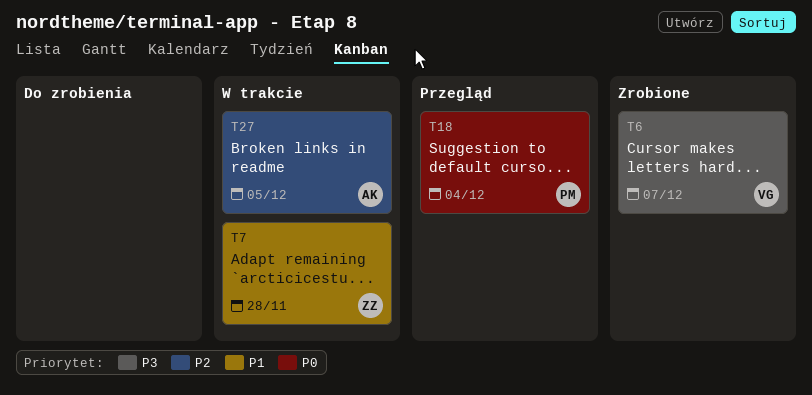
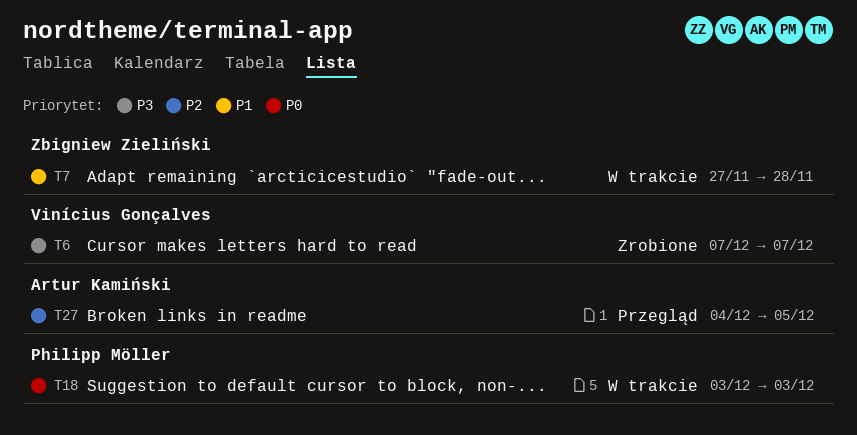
T18, status: Przegląd -> W trakcie
T18, due: Dec 4 -> Dec 3
T27, status: W trakcie -> Przegląd

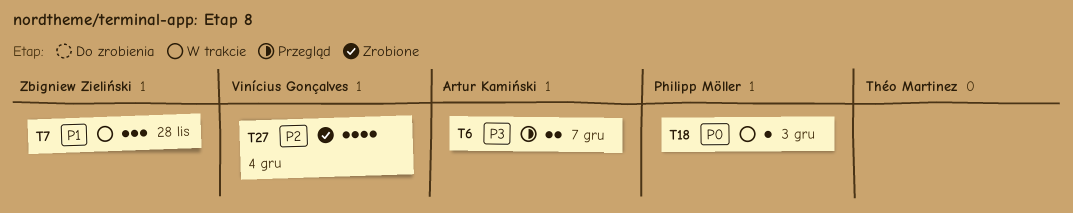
T6, status: Zrobione -> Przegląd
T6, owner: Vinícius Gonçalves -> Artur Kamiński
T27, status: Przegląd -> Zrobione
T27, owner: Artur Kamiński -> Vinícius Gonçalves
T27, due: Dec 5 -> Dec 4

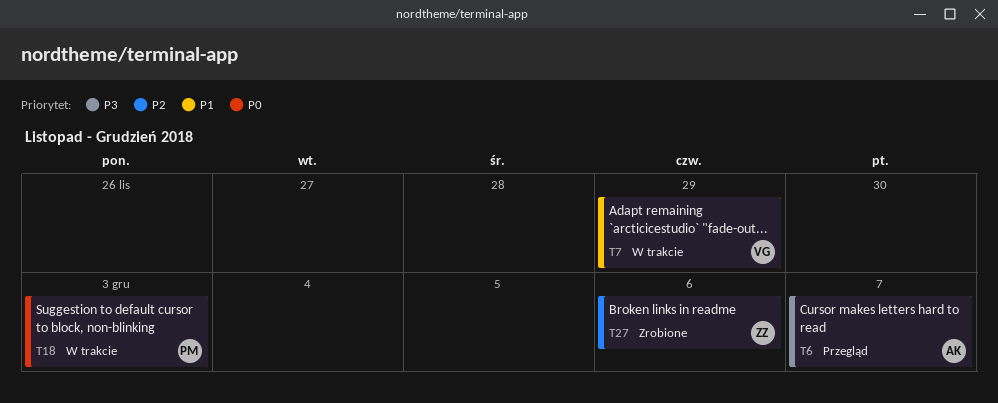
T7, owner: Zbigniew Zieliński -> Vinícius Gonçalves
T7, due: Nov 28 -> Nov 29
T27, owner: Vinícius Gonçalves -> Zbigniew Zieliński
T27, due: Dec 4 -> Dec 6

